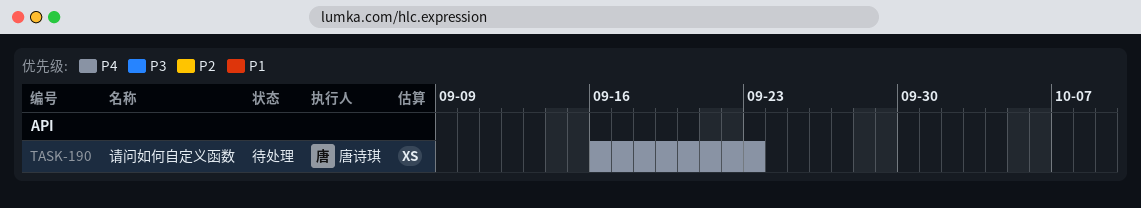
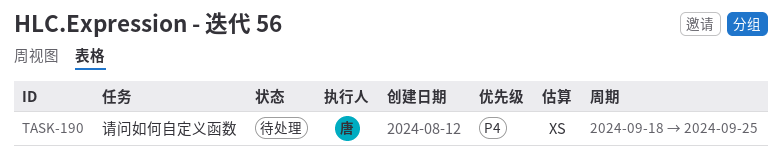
TASK-190, start: Sep 16 -> Sep 18
TASK-190, due: Sep 23 -> Sep 25

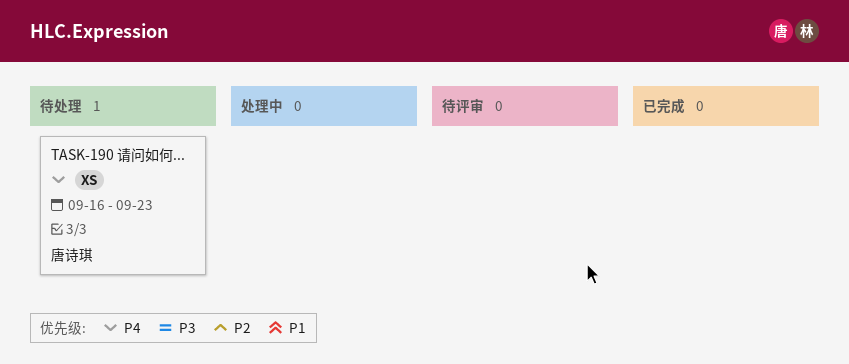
TASK-190, start: Sep 18 -> Sep 16
TASK-190, due: Sep 25 -> Sep 23

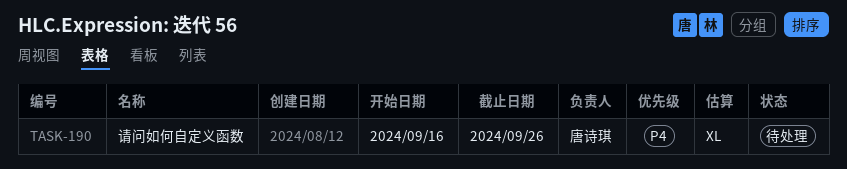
TASK-190, estimate: XS -> XL
TASK-190, due: Sep 23 -> Sep 26

